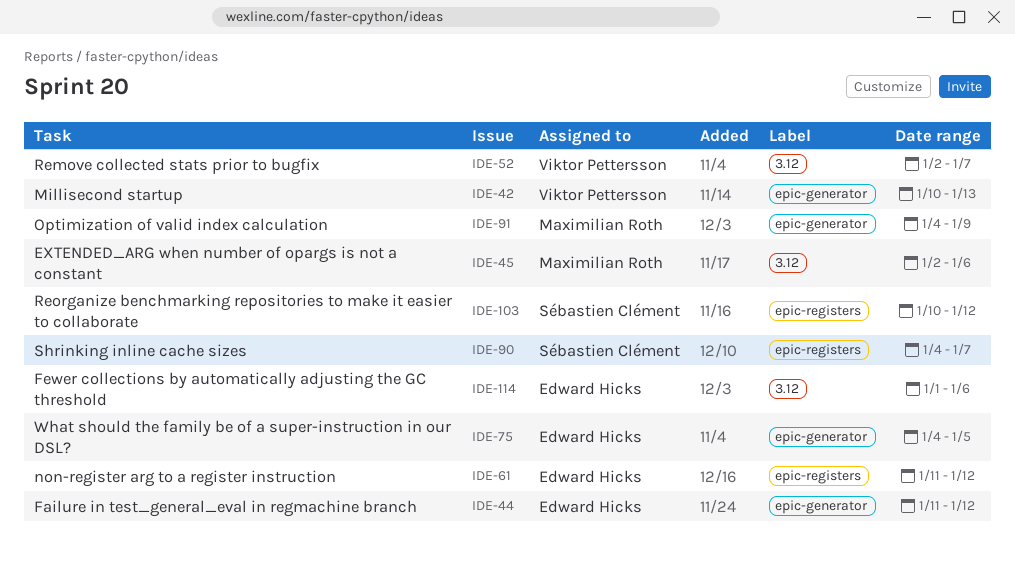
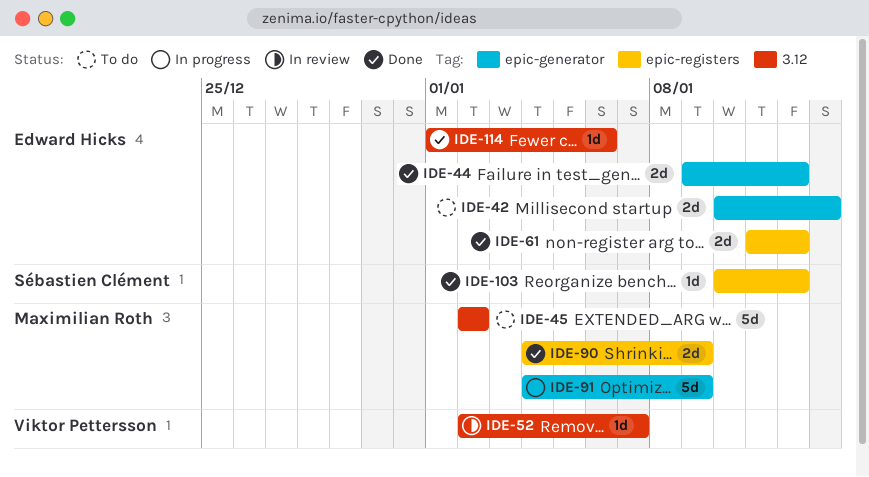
IDE-42, owner: Viktor Pettersson -> Edward Hicks
IDE-44, start: Jan 11 -> Jan 9
IDE-45, due: Jan 6 -> Jan 2
IDE-75: present -> none
IDE-90, owner: Sébastien Clément -> Maximilian Roth
IDE-90, due: Jan 7 -> Jan 9

